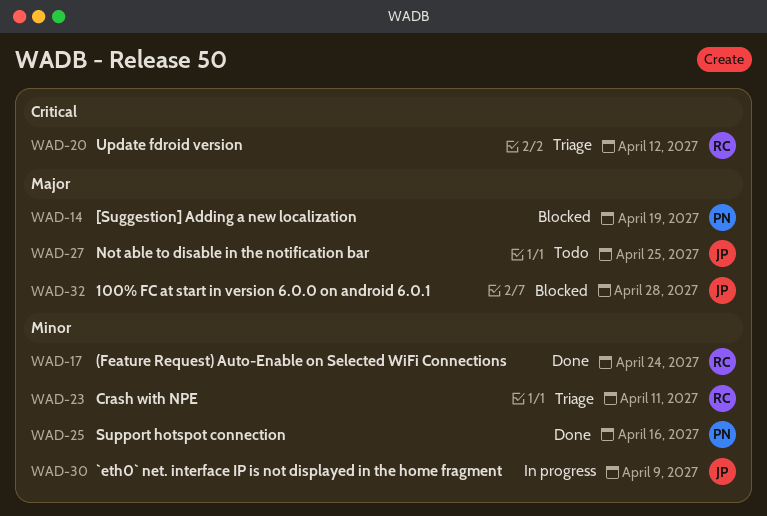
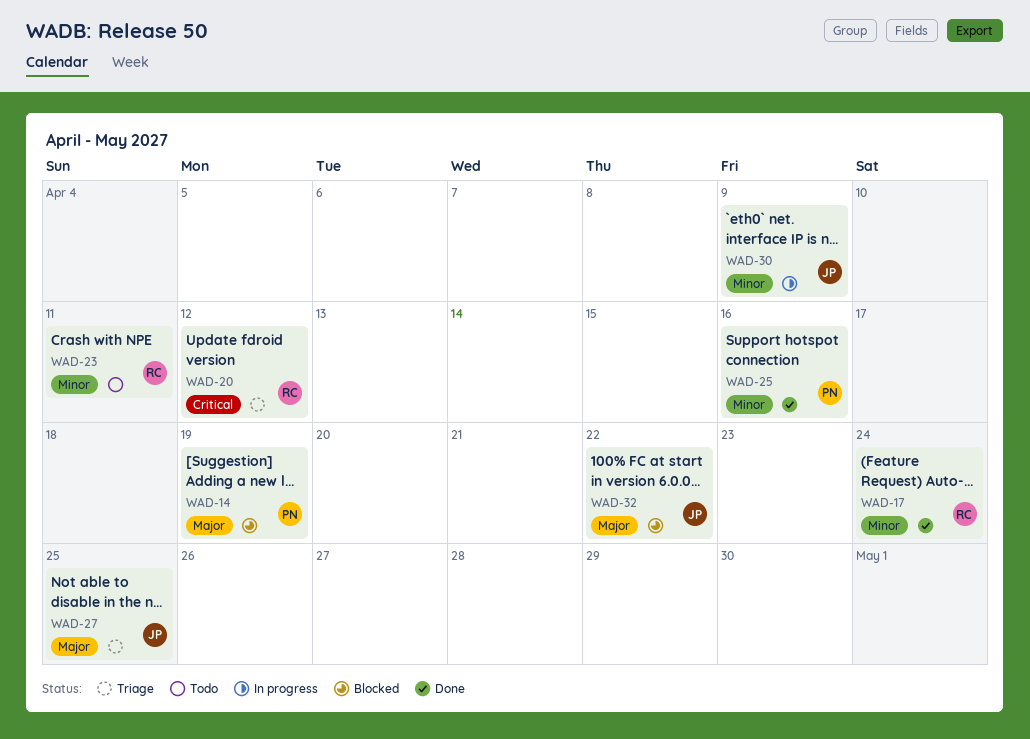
WAD-23, status: Triage -> Todo
WAD-27, status: Todo -> Triage
WAD-32, due: Apr 28 -> Apr 22

